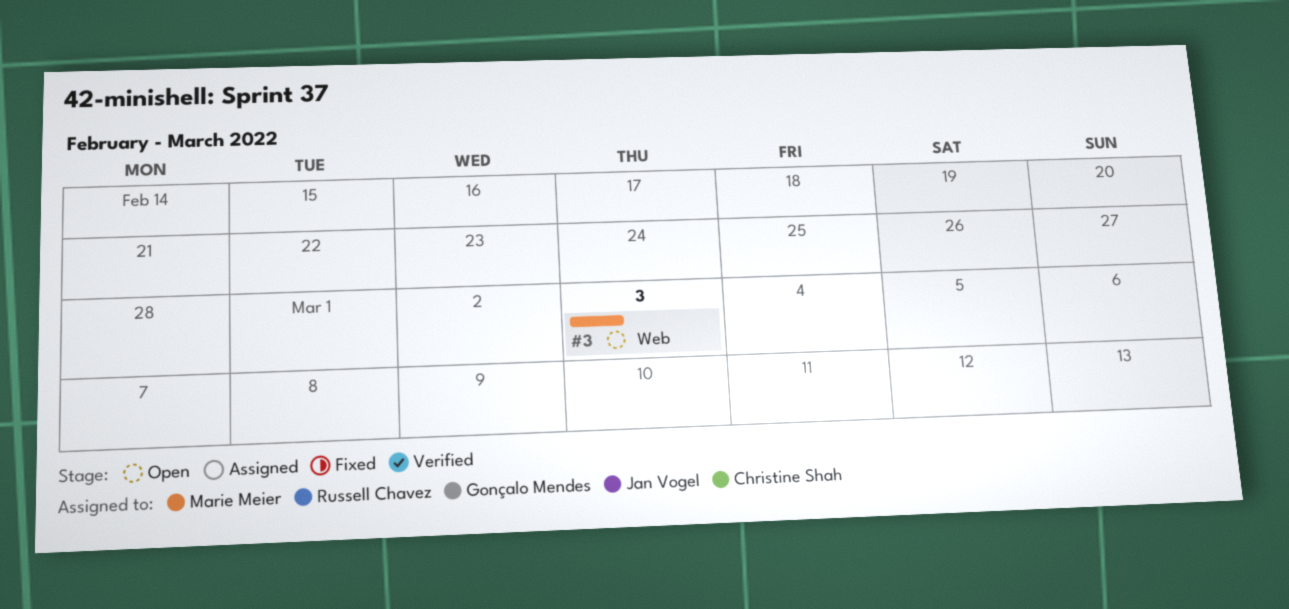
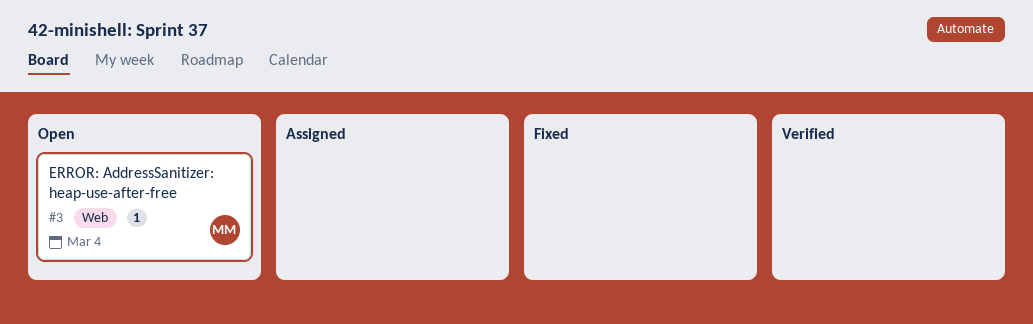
#3, due: Mar 3 -> Mar 4

